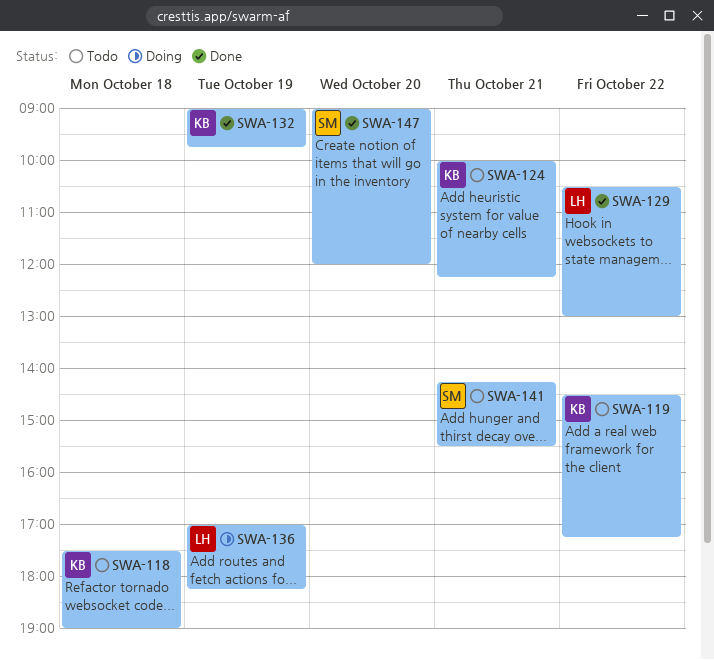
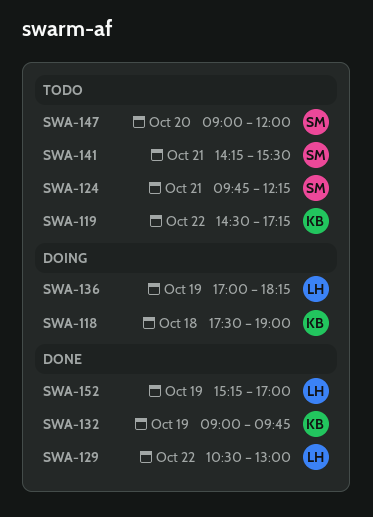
SWA-118, status: Todo -> Doing
SWA-124, owner: KB -> SM
SWA-124, begins: 10:00 -> 09:45
SWA-147, status: Done -> Todo
SWA-152: none -> present

